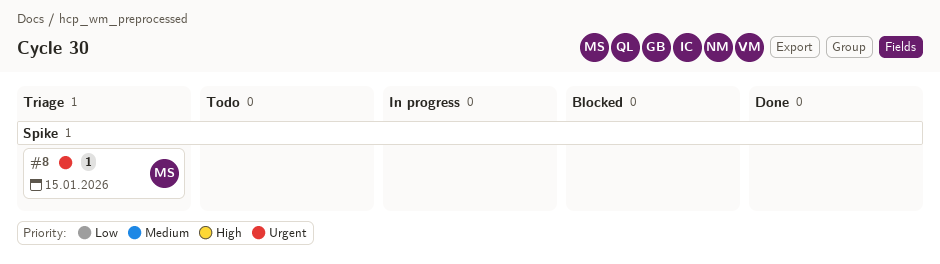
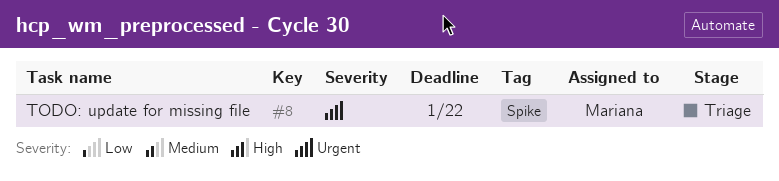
#8, due: Jan 15 -> Jan 22

